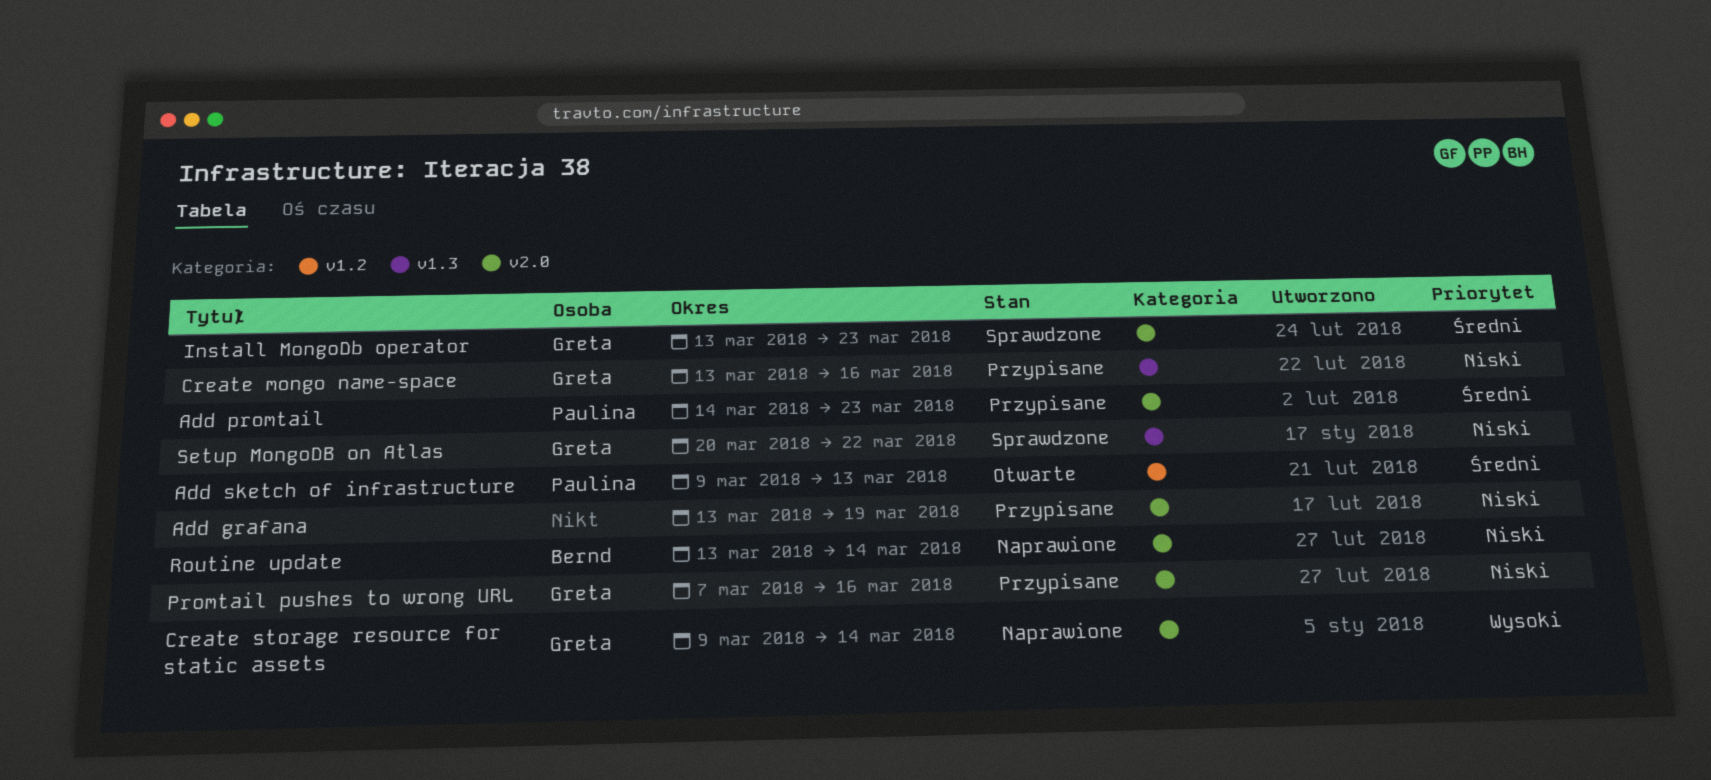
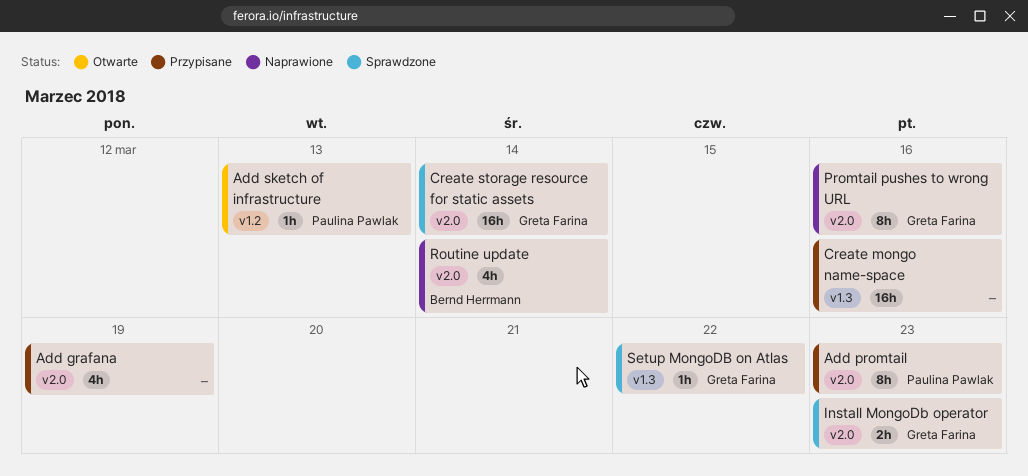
Create mongo name-space, owner: Greta Farina -> none
Create storage resource for static assets, status: Naprawione -> Sprawdzone
Promtail pushes to wrong URL, status: Przypisane -> Naprawione

